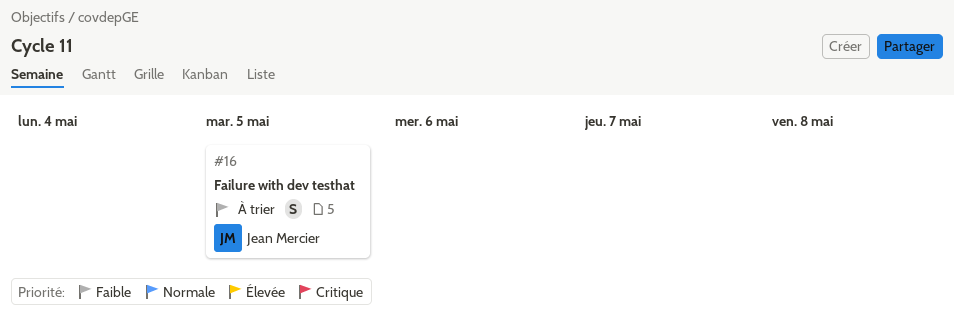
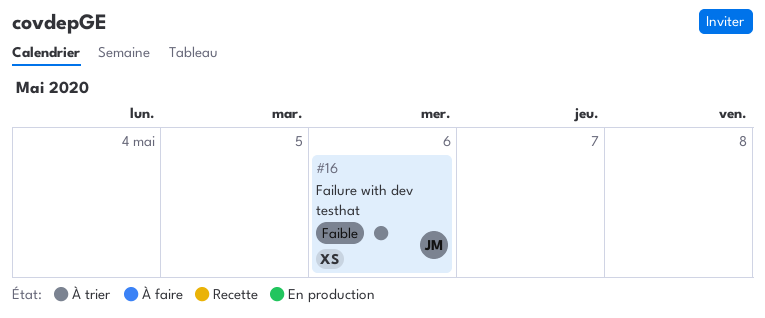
#16, estimate: S -> XS
#16, due: May 5 -> May 6

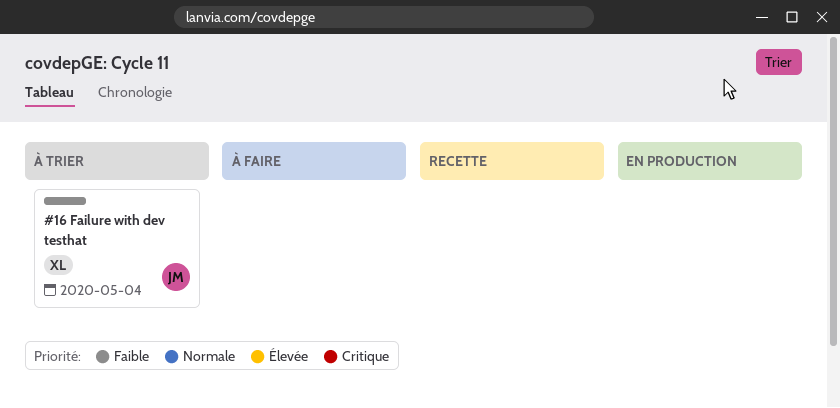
#16, estimate: XS -> XL
#16, due: May 6 -> May 4

